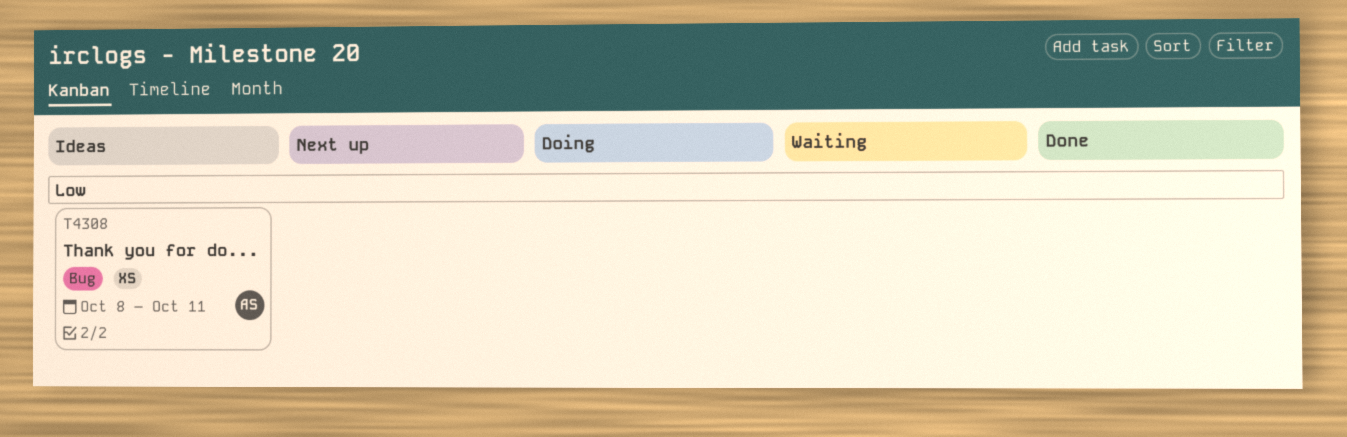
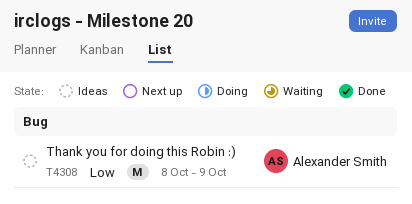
T4308, estimate: XS -> M
T4308, due: Oct 11 -> Oct 9

